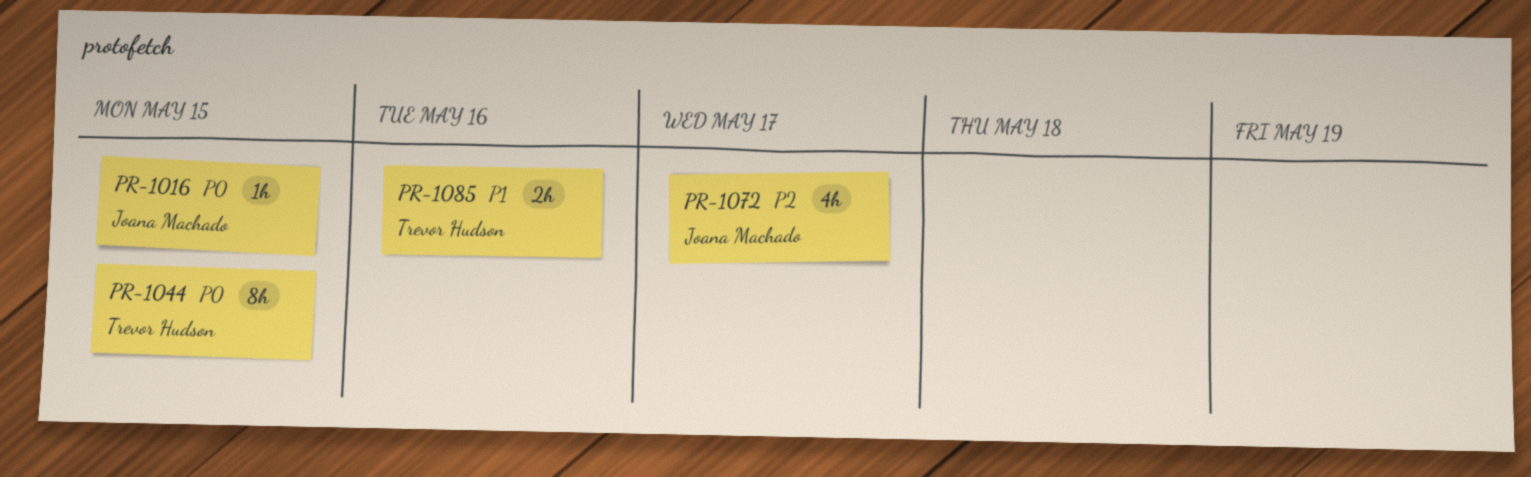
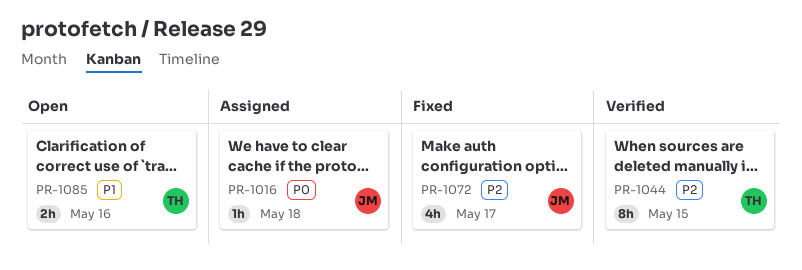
PR-1016, due: May 15 -> May 18
PR-1044, priority: P0 -> P2

